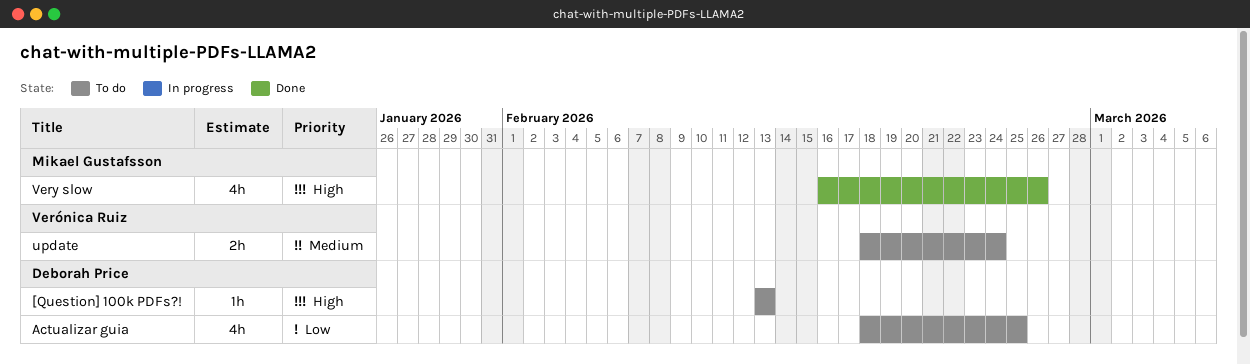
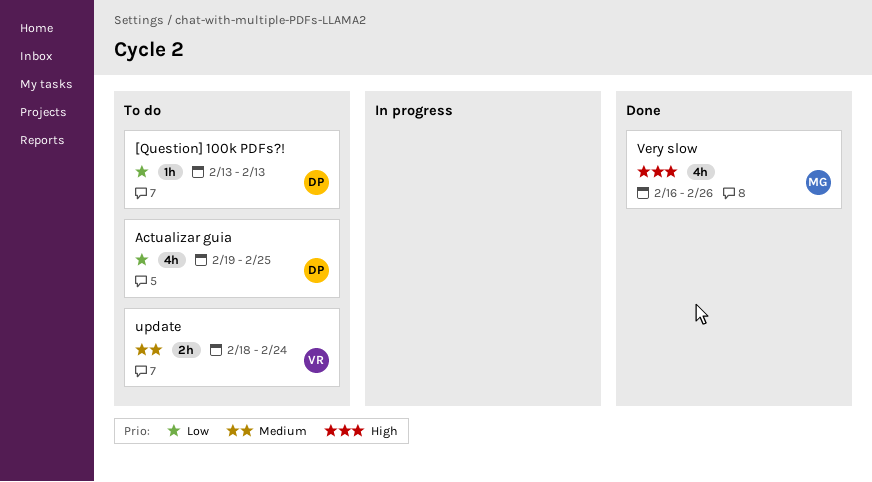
[Question] 100k PDFs?!, priority: High -> Low
Actualizar guia, start: Feb 18 -> Feb 19

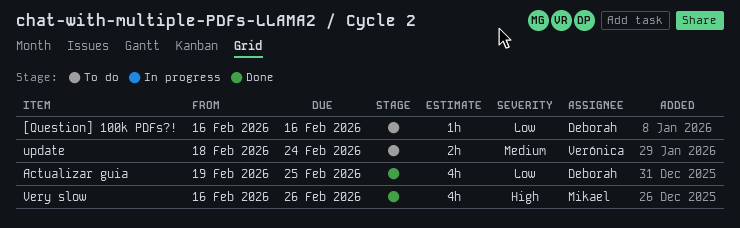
[Question] 100k PDFs?!, start: Feb 13 -> Feb 16
[Question] 100k PDFs?!, due: Feb 13 -> Feb 16
Actualizar guia, status: To do -> Done

